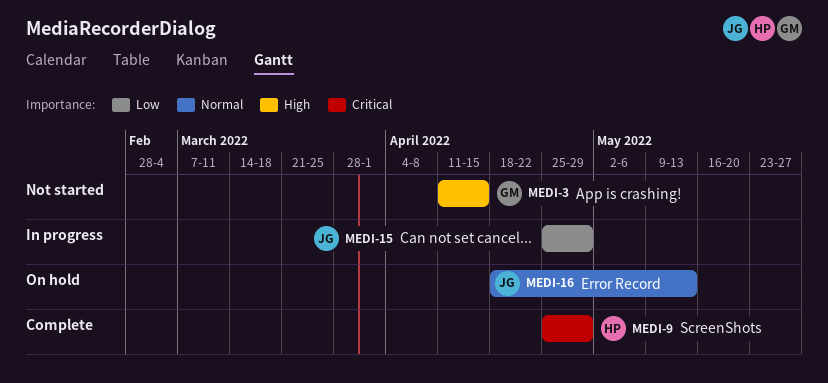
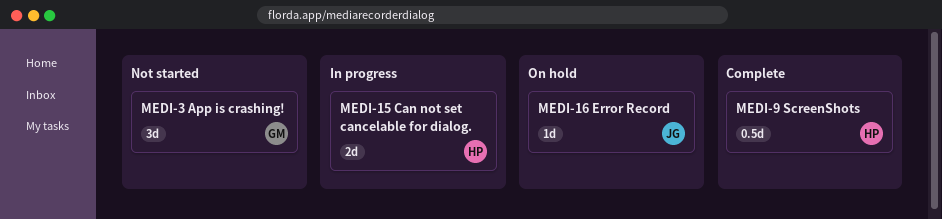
MEDI-15, owner: JG -> HP

